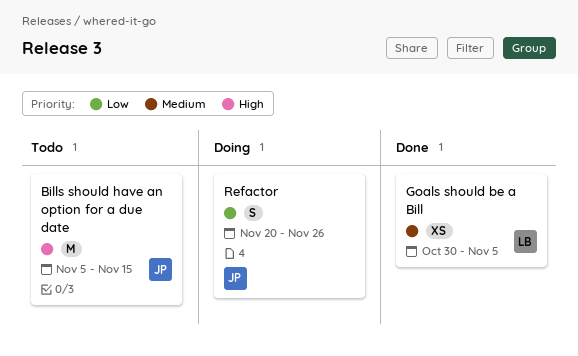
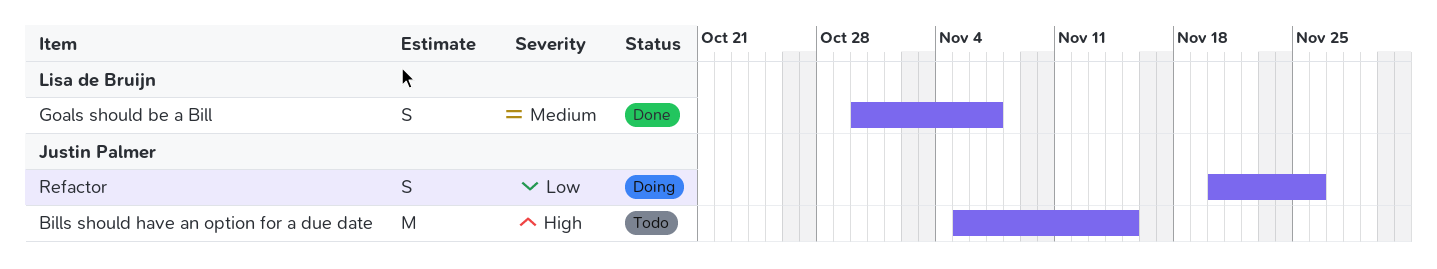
Goals should be a Bill, estimate: XS -> S
Goals should be a Bill, due: Nov 5 -> Nov 7

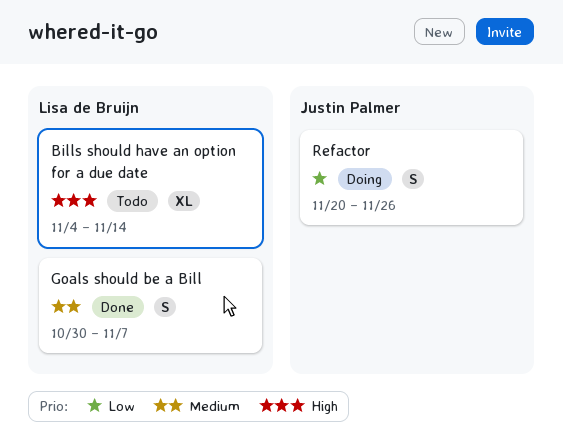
Bills should have an option for a due date, owner: Justin Palmer -> Lisa de Bruijn
Bills should have an option for a due date, estimate: M -> XL
Bills should have an option for a due date, start: Nov 5 -> Nov 4
Bills should have an option for a due date, due: Nov 15 -> Nov 14

